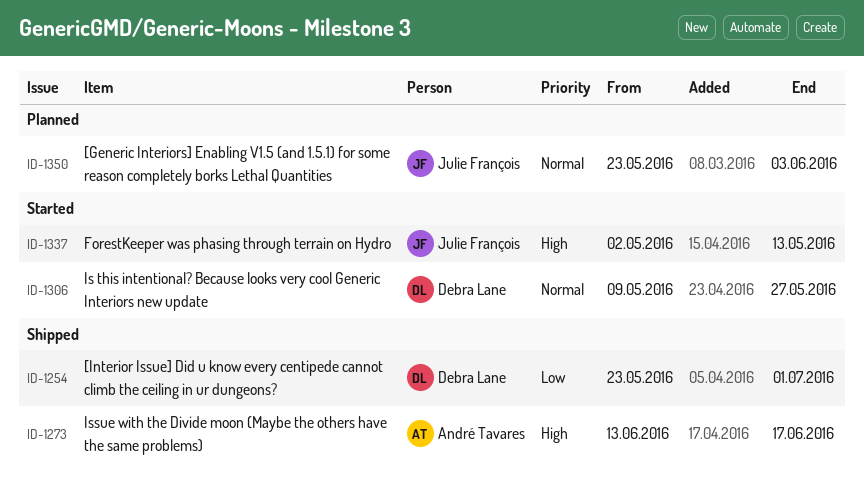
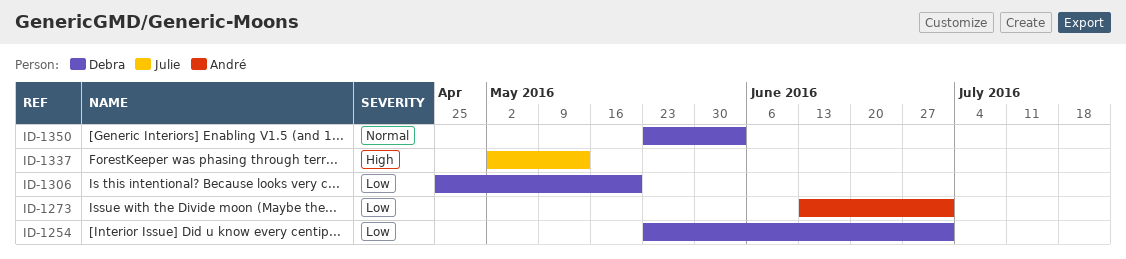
ID-1273, priority: High -> Low
ID-1273, due: Jun 17 -> Jul 1
ID-1306, priority: Normal -> Low
ID-1306, start: May 9 -> Apr 25
ID-1306, due: May 27 -> May 20
ID-1350, owner: Julie François -> Debra Lane

